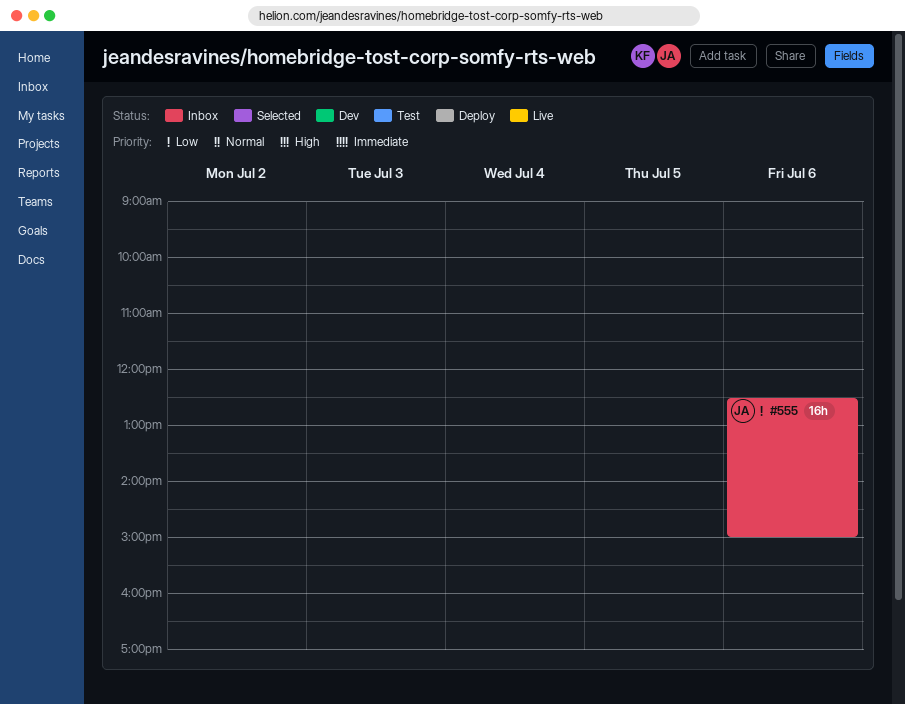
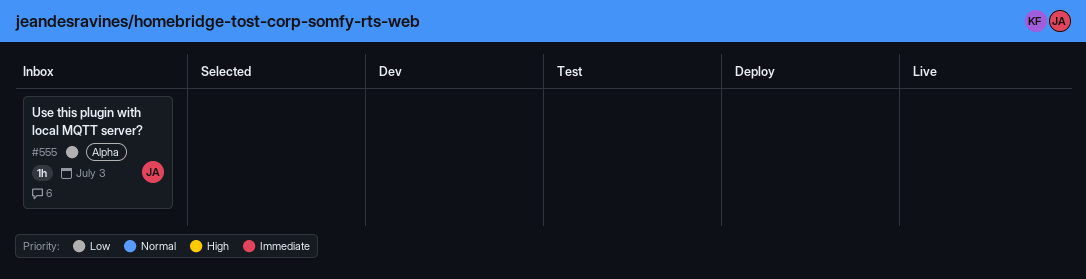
#555, estimate: 16h -> 1h
#555, day: Jul 6 -> Jul 3

